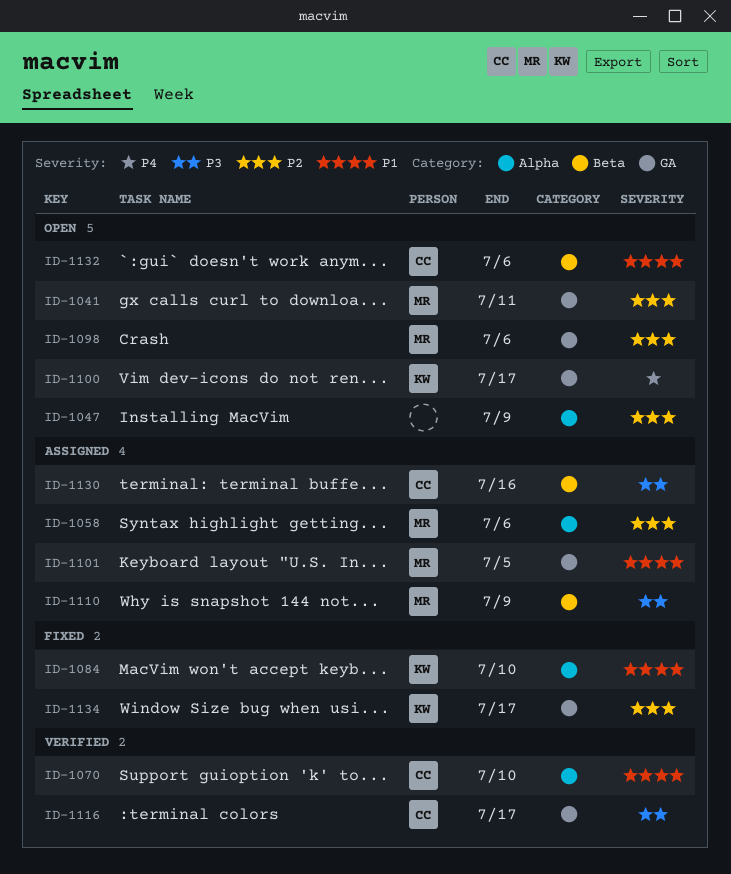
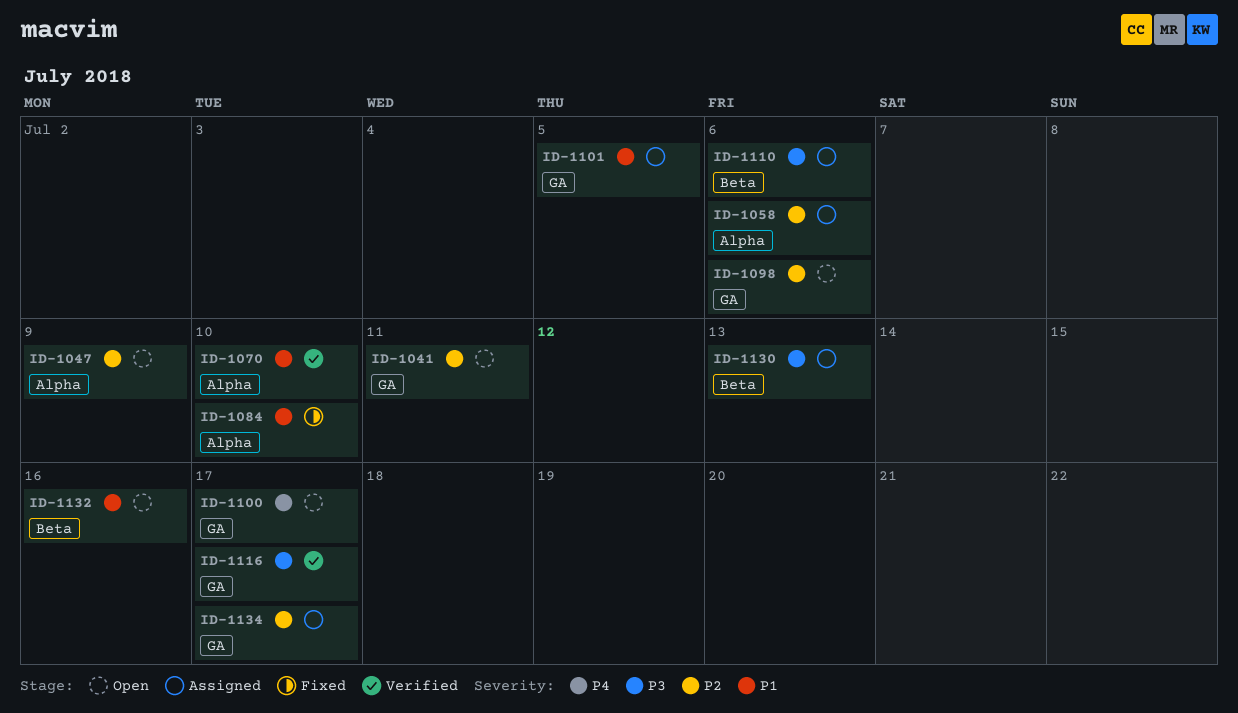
ID-1110, due: Jul 9 -> Jul 6
ID-1130, due: Jul 16 -> Jul 13
ID-1132, due: Jul 6 -> Jul 16
ID-1134, status: Fixed -> Assigned

